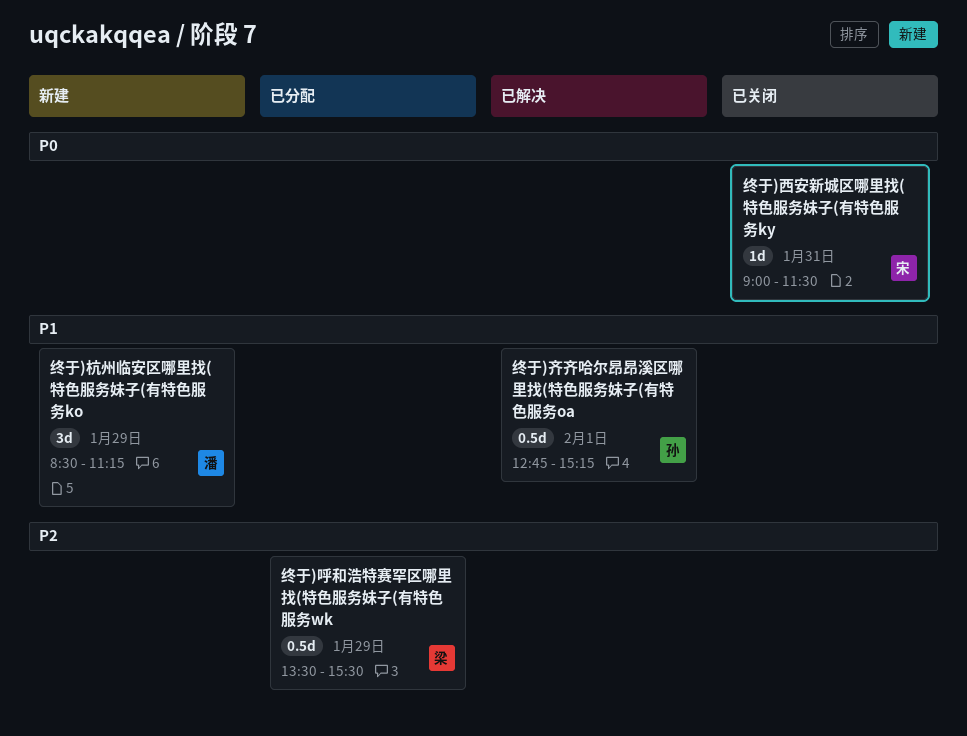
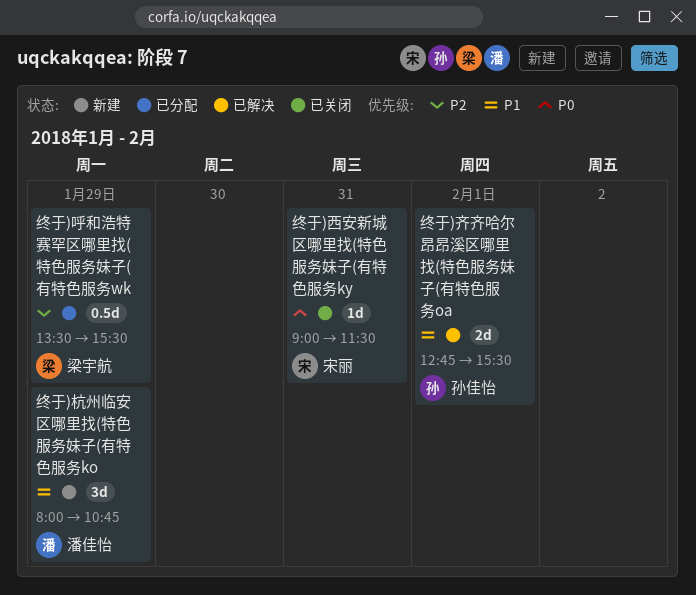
终于)杭州临安区哪里找(特色服务妹子(有特色服务ko, begins: 08:30 -> 08:00
终于)杭州临安区哪里找(特色服务妹子(有特色服务ko, ends: 11:15 -> 10:45
终于)齐齐哈尔昂昂溪区哪里找(特色服务妹子(有特色服务oa, estimate: 0.5d -> 2d
终于)齐齐哈尔昂昂溪区哪里找(特色服务妹子(有特色服务oa, ends: 15:15 -> 15:30

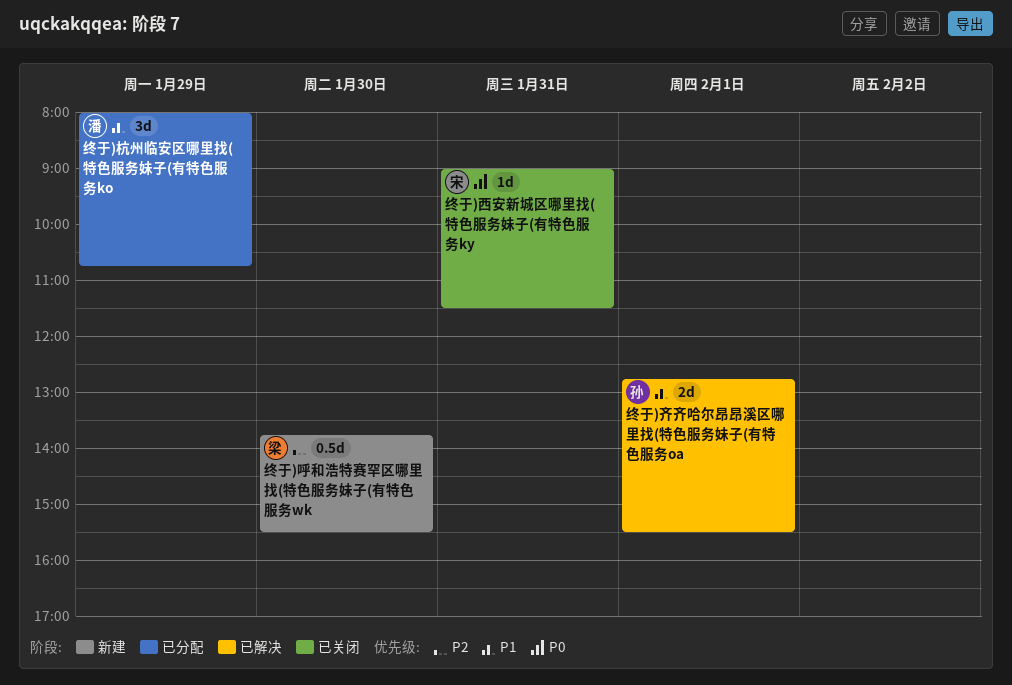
终于)呼和浩特赛罕区哪里找(特色服务妹子(有特色服务wk, status: 已分配 -> 新建
终于)呼和浩特赛罕区哪里找(特色服务妹子(有特色服务wk, day: Jan 29 -> Jan 30
终于)呼和浩特赛罕区哪里找(特色服务妹子(有特色服务wk, begins: 13:30 -> 13:45
终于)杭州临安区哪里找(特色服务妹子(有特色服务ko, status: 新建 -> 已分配

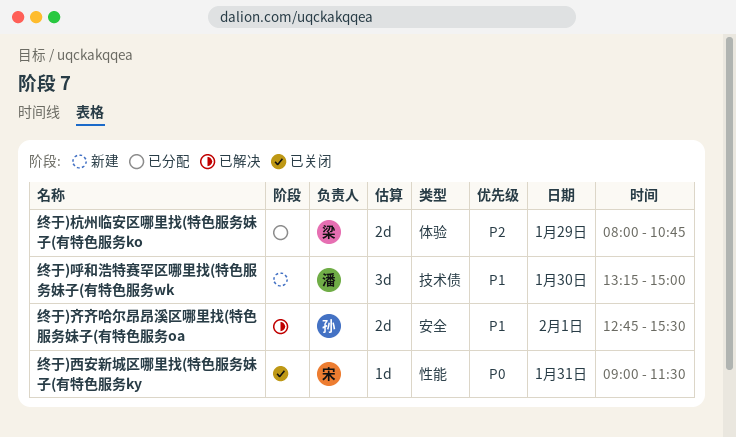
终于)呼和浩特赛罕区哪里找(特色服务妹子(有特色服务wk, owner: 梁 -> 潘
终于)呼和浩特赛罕区哪里找(特色服务妹子(有特色服务wk, priority: P2 -> P1
终于)呼和浩特赛罕区哪里找(特色服务妹子(有特色服务wk, estimate: 0.5d -> 3d
终于)呼和浩特赛罕区哪里找(特色服务妹子(有特色服务wk, begins: 13:45 -> 13:15
终于)呼和浩特赛罕区哪里找(特色服务妹子(有特色服务wk, ends: 15:30 -> 15:00
终于)杭州临安区哪里找(特色服务妹子(有特色服务ko, owner: 潘 -> 梁
终于)杭州临安区哪里找(特色服务妹子(有特色服务ko, priority: P1 -> P2
终于)杭州临安区哪里找(特色服务妹子(有特色服务ko, estimate: 3d -> 2d

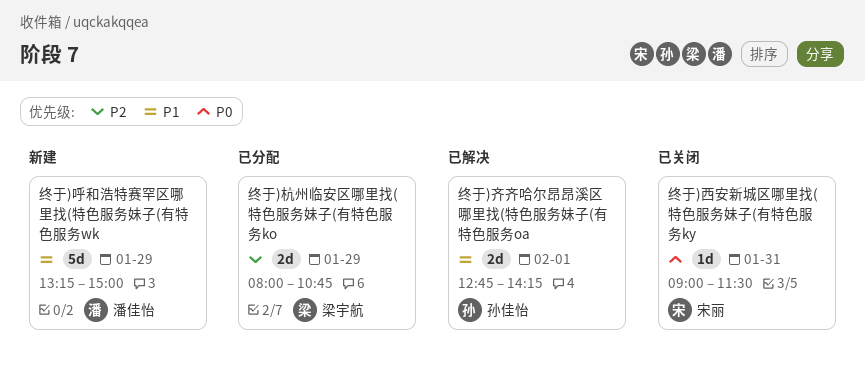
终于)呼和浩特赛罕区哪里找(特色服务妹子(有特色服务wk, estimate: 3d -> 5d
终于)呼和浩特赛罕区哪里找(特色服务妹子(有特色服务wk, day: Jan 30 -> Jan 29
终于)齐齐哈尔昂昂溪区哪里找(特色服务妹子(有特色服务oa, ends: 15:30 -> 14:15

